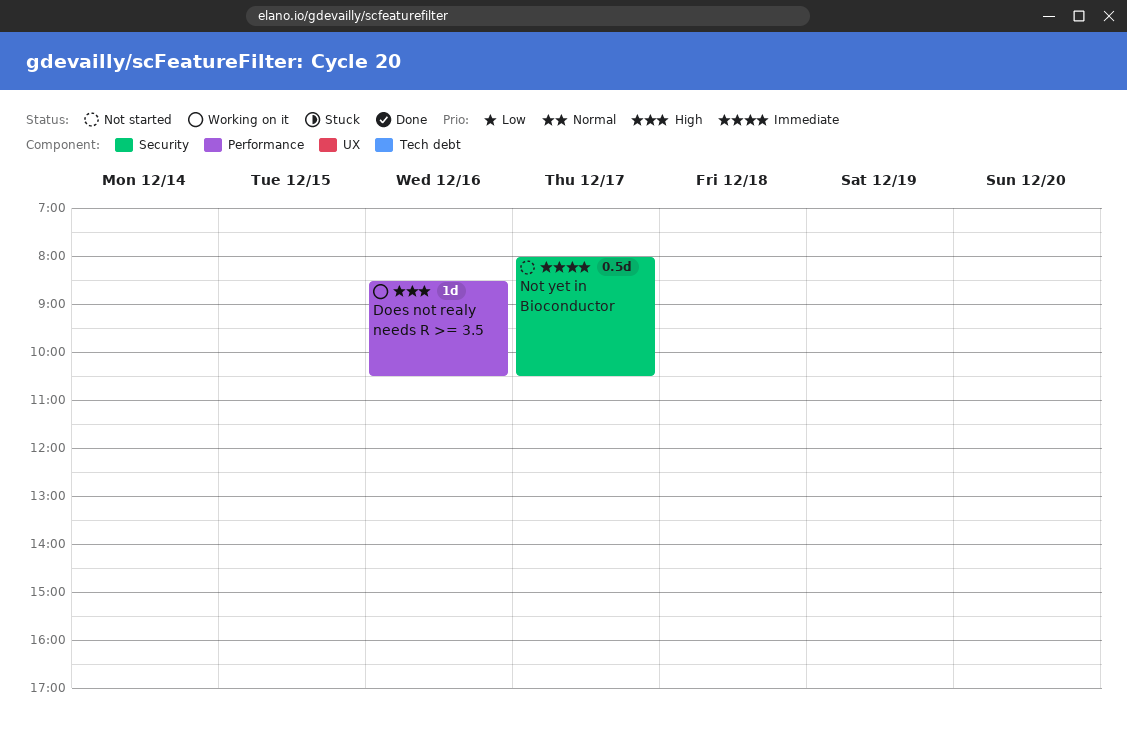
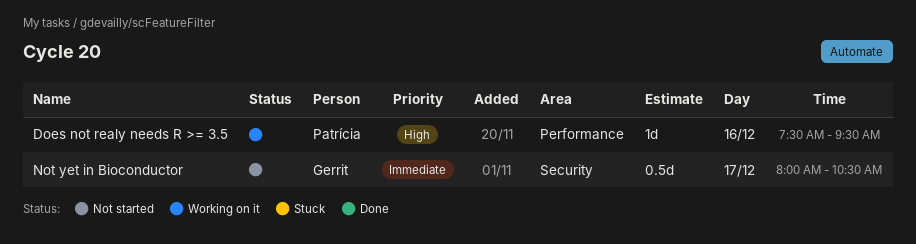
Does not realy needs R >= 3.5, begins: 08:30 -> 07:30
Does not realy needs R >= 3.5, ends: 10:30 -> 09:30

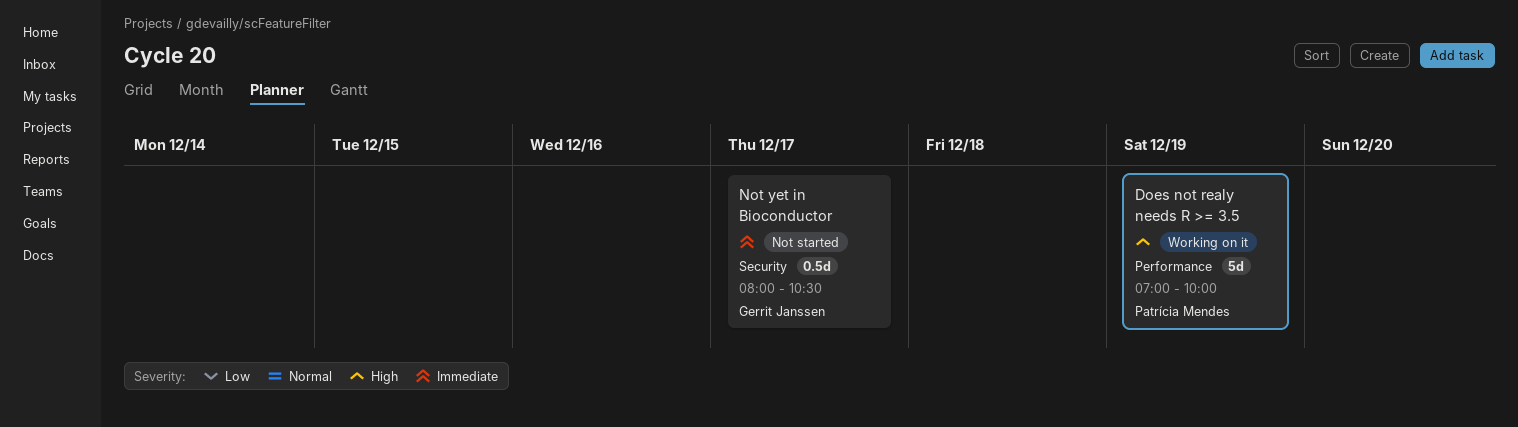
Does not realy needs R >= 3.5, estimate: 1d -> 5d
Does not realy needs R >= 3.5, day: Dec 16 -> Dec 19
Does not realy needs R >= 3.5, begins: 07:30 -> 07:00
Does not realy needs R >= 3.5, ends: 09:30 -> 10:00

